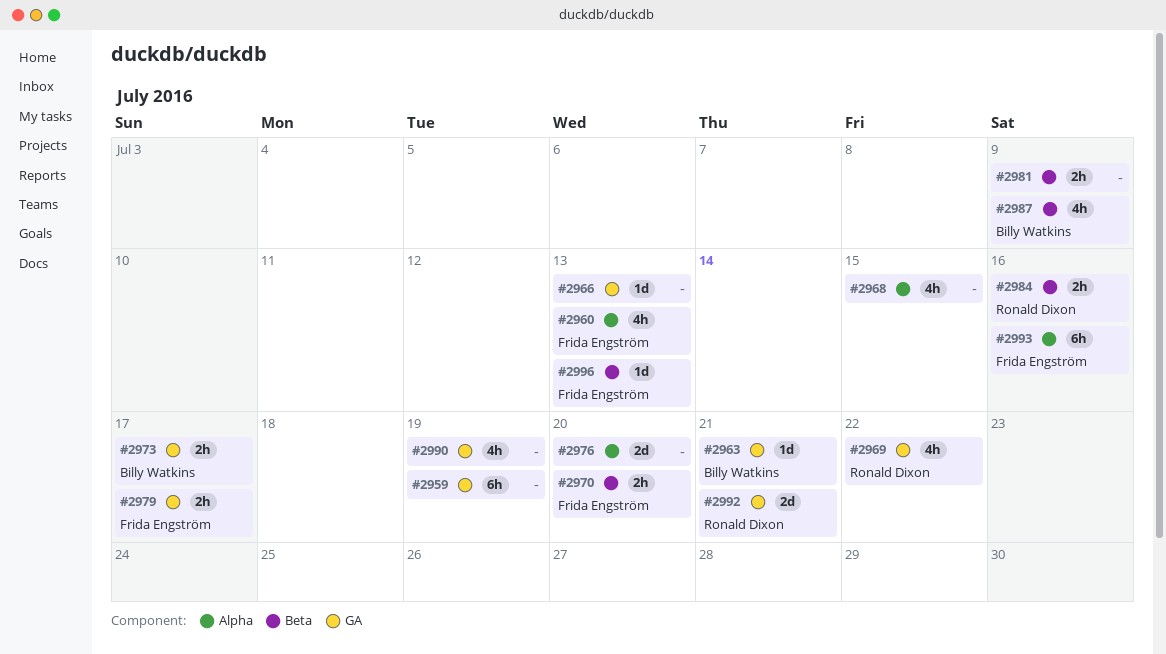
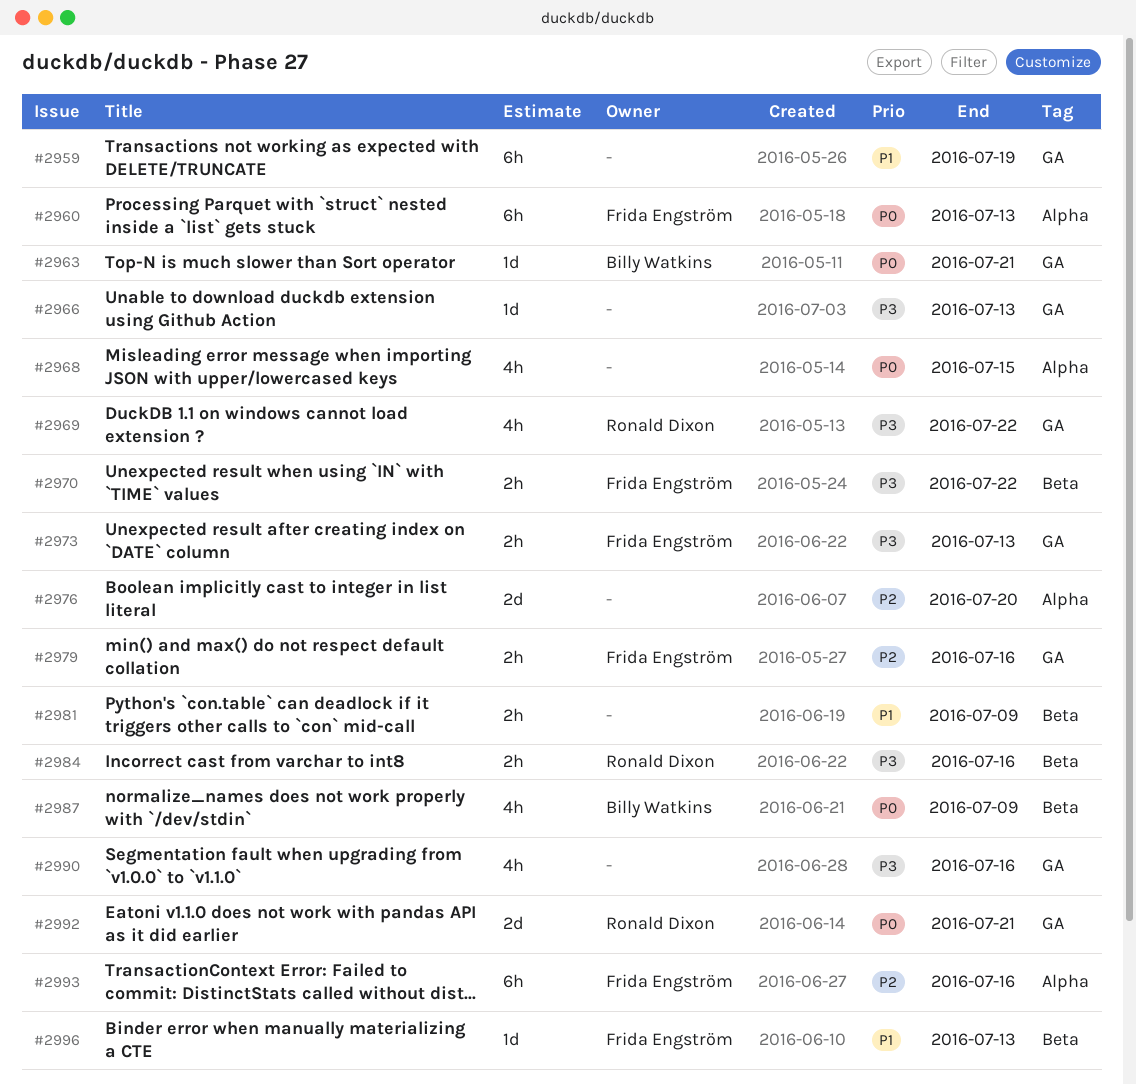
#2960, estimate: 4h -> 6h
#2970, due: Jul 20 -> Jul 22
#2973, owner: Billy Watkins -> Frida Engström
#2973, due: Jul 17 -> Jul 13
#2979, due: Jul 17 -> Jul 16
#2990, due: Jul 19 -> Jul 16

